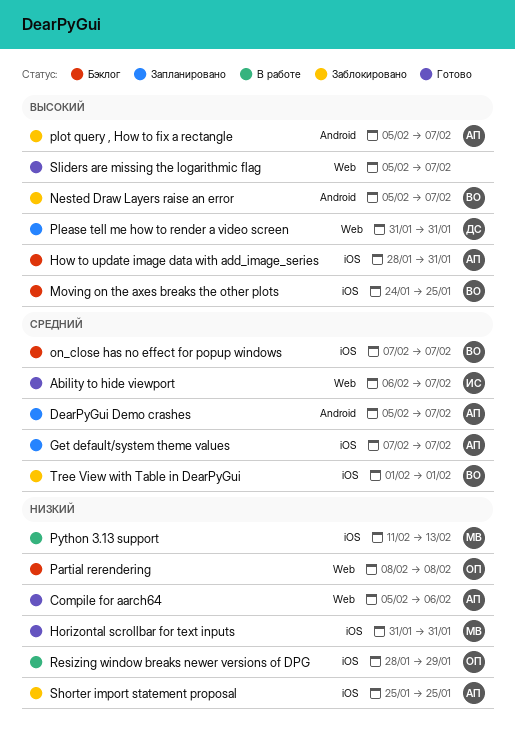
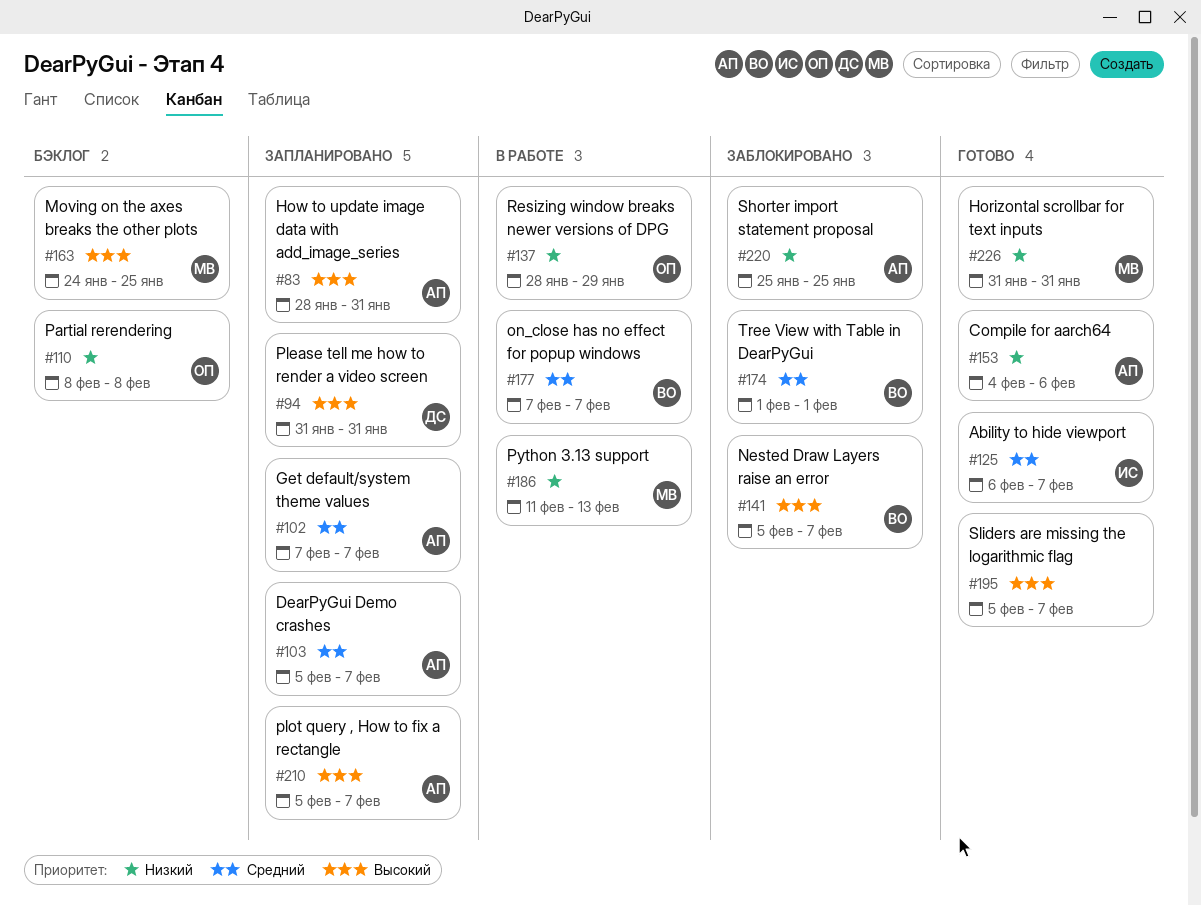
Compile for aarch64, start: Feb 5 -> Feb 4
How to update image data with add_image_series, status: Бэклог -> Запланировано
Moving on the axes breaks the other plots, owner: ВО -> МВ
on_close has no effect for popup windows, status: Бэклог -> В работе
plot query , How to fix a rectangle, status: Заблокировано -> Запланировано

